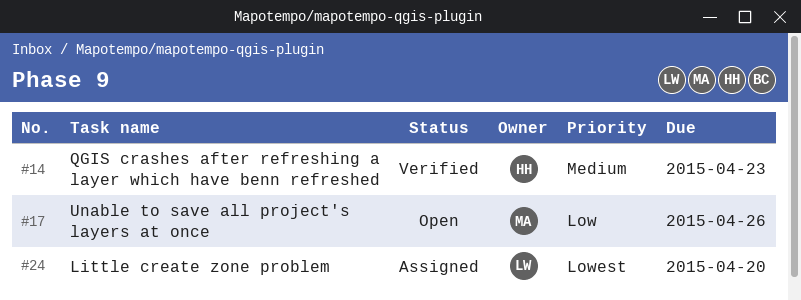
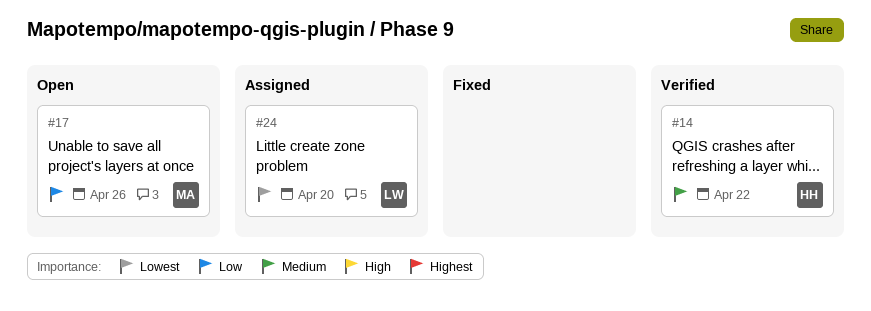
#14, due: Apr 23 -> Apr 22

